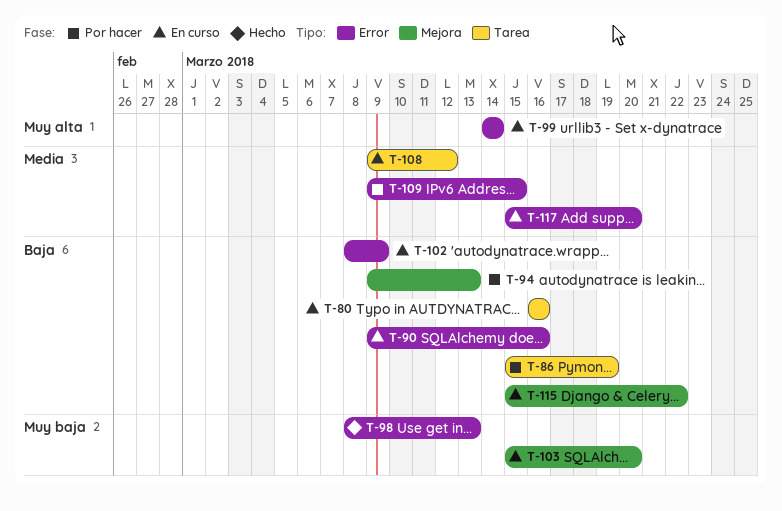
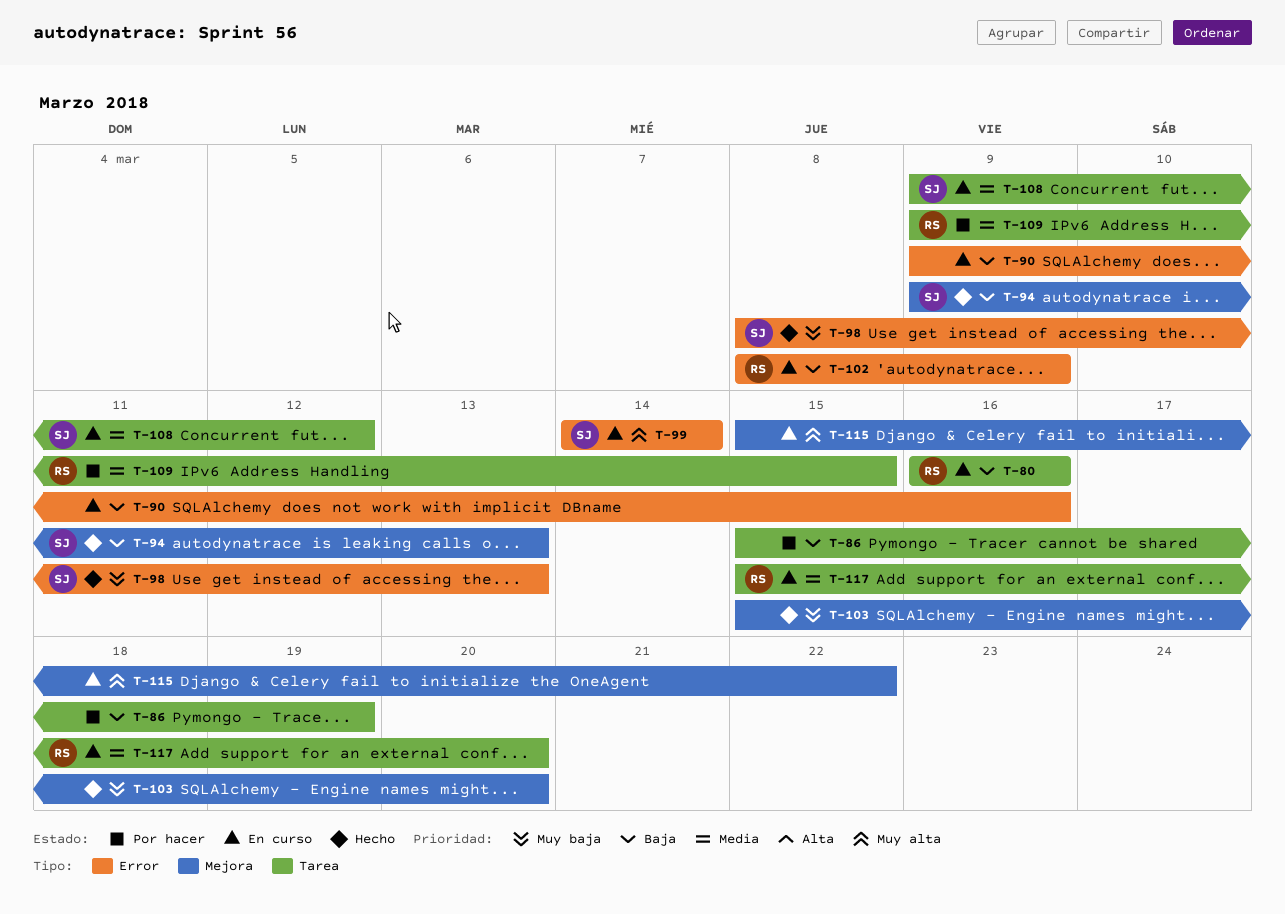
T-94, status: Por hacer -> Hecho
T-103, status: En curso -> Hecho
T-109, label: Error -> Tarea
T-115, priority: Baja -> Muy alta
T-117, label: Error -> Tarea

